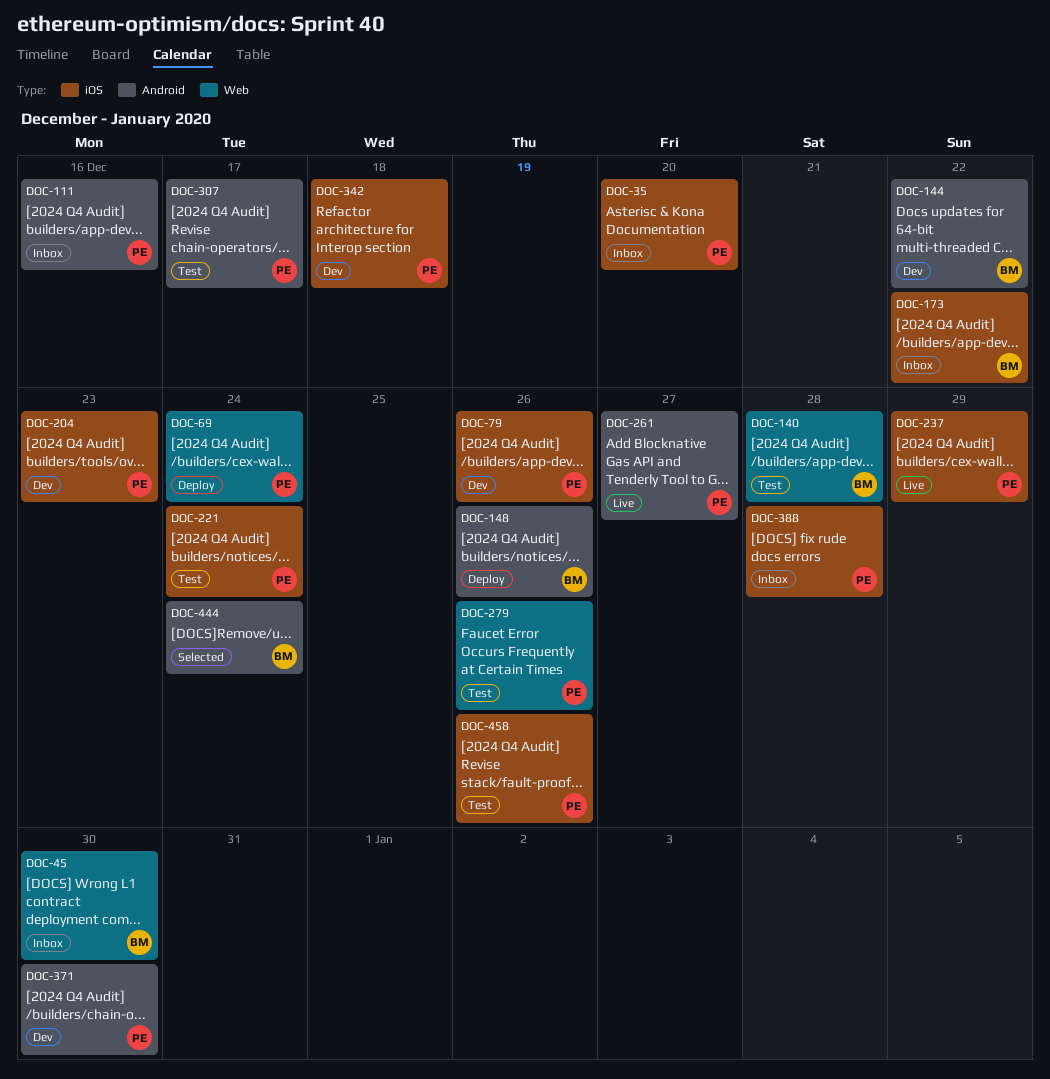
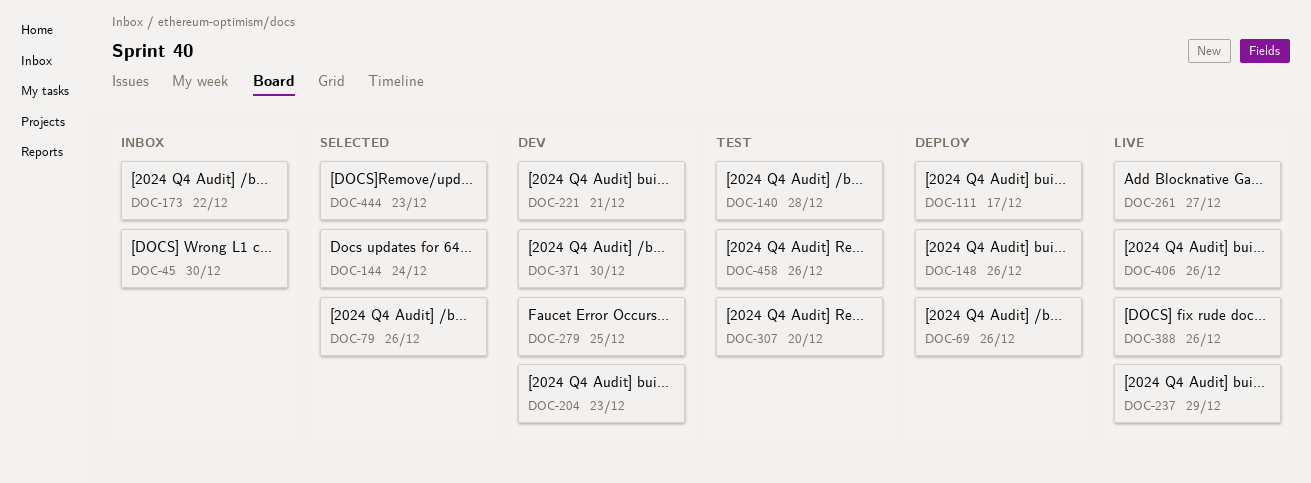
DOC-35: present -> none
DOC-69, due: Dec 24 -> Dec 26
DOC-79, status: Dev -> Selected
DOC-111, status: Inbox -> Deploy
DOC-111, due: Dec 16 -> Dec 17
DOC-144, status: Dev -> Selected
DOC-144, due: Dec 22 -> Dec 24
DOC-221, status: Test -> Dev
DOC-221, due: Dec 24 -> Dec 21
DOC-279, status: Test -> Dev
DOC-279, due: Dec 26 -> Dec 25
DOC-307, due: Dec 17 -> Dec 20
DOC-342: present -> none
DOC-388, status: Inbox -> Live
DOC-388, due: Dec 28 -> Dec 26
DOC-406: none -> present
DOC-444, due: Dec 24 -> Dec 23

